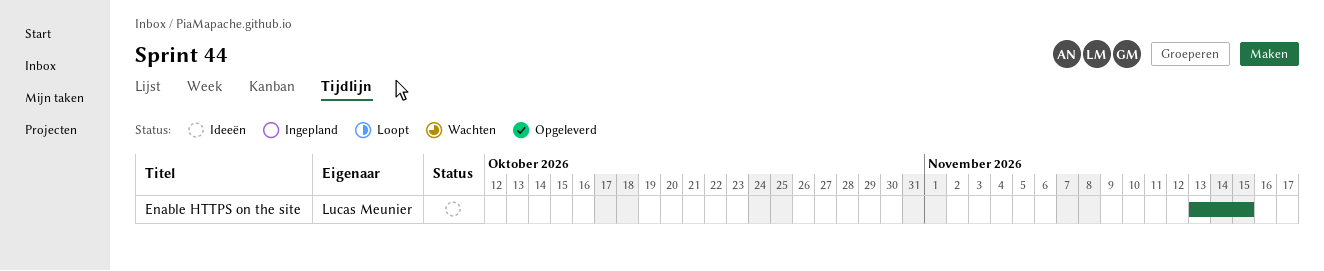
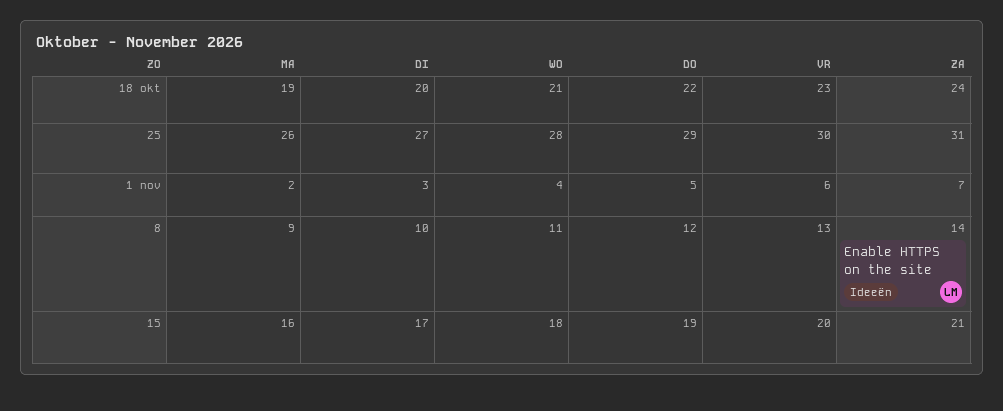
Enable HTTPS on the site, due: Nov 15 -> Nov 14

